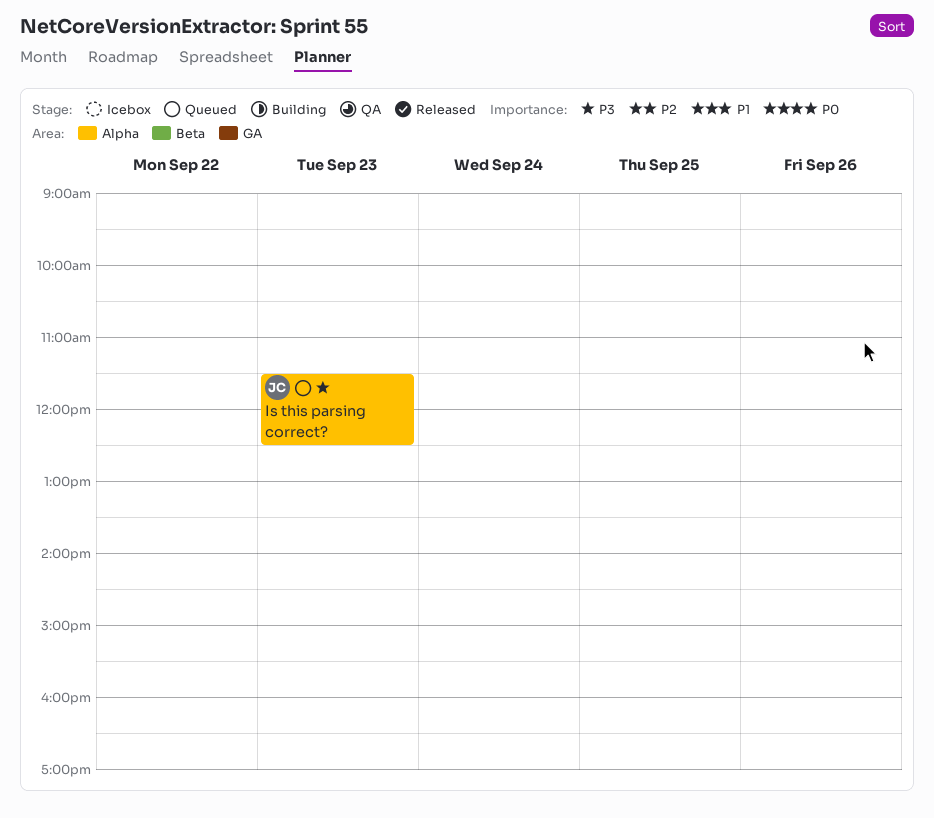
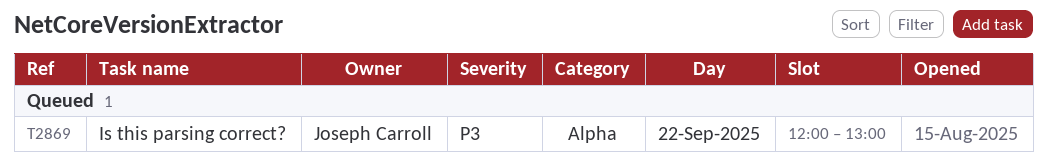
Is this parsing correct?, day: Sep 23 -> Sep 22
Is this parsing correct?, begins: 11:30 -> 12:00
Is this parsing correct?, ends: 12:30 -> 13:00

